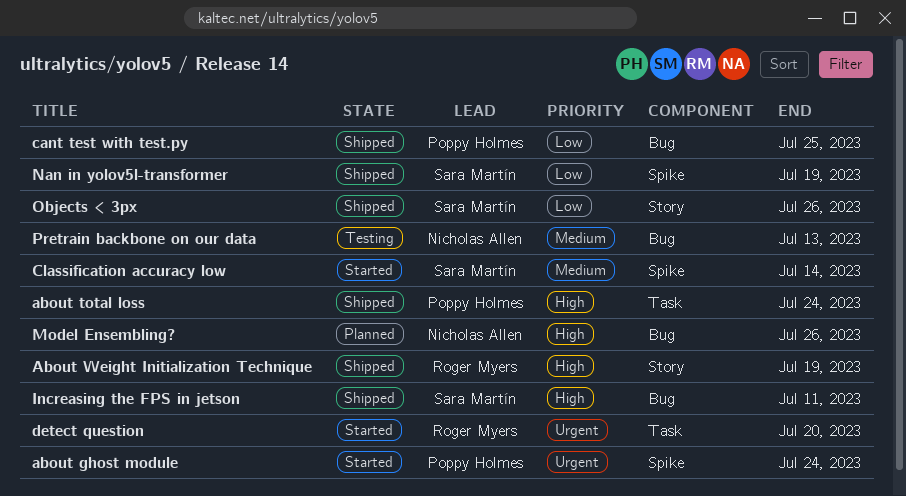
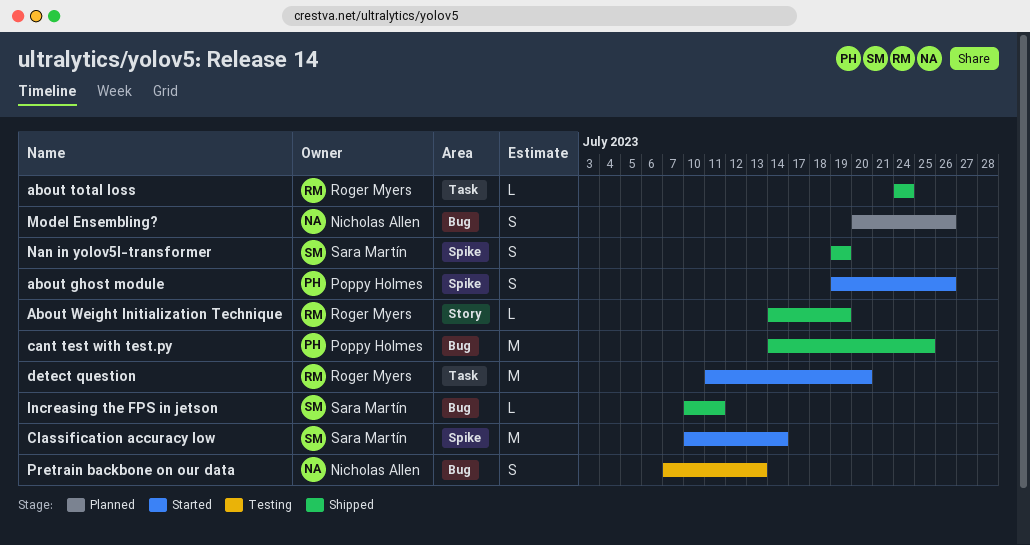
about ghost module, due: Jul 24 -> Jul 26
about total loss, owner: Poppy Holmes -> Roger Myers
Objects < 3px: present -> none

